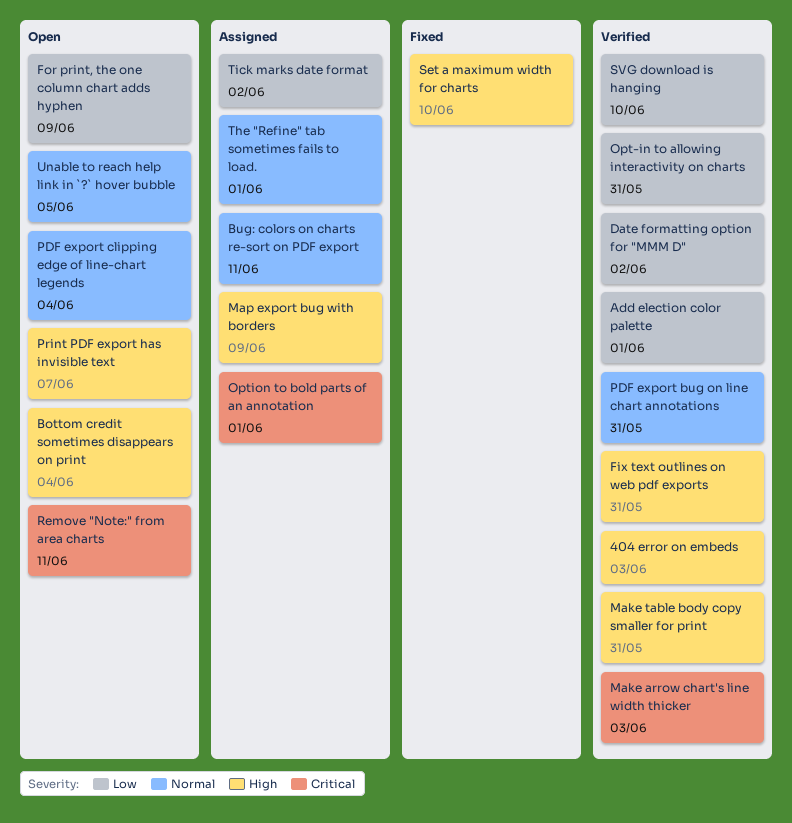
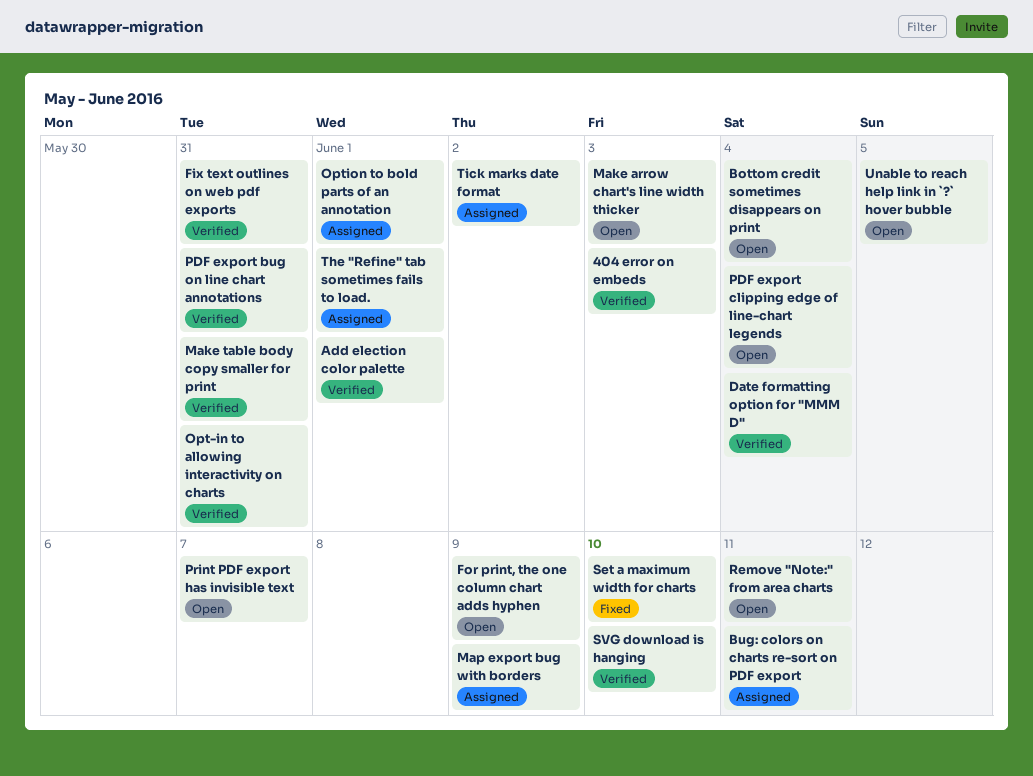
Date formatting option for "MMM D", due: Jun 2 -> Jun 4
Make arrow chart's line width thicker, status: Verified -> Open

